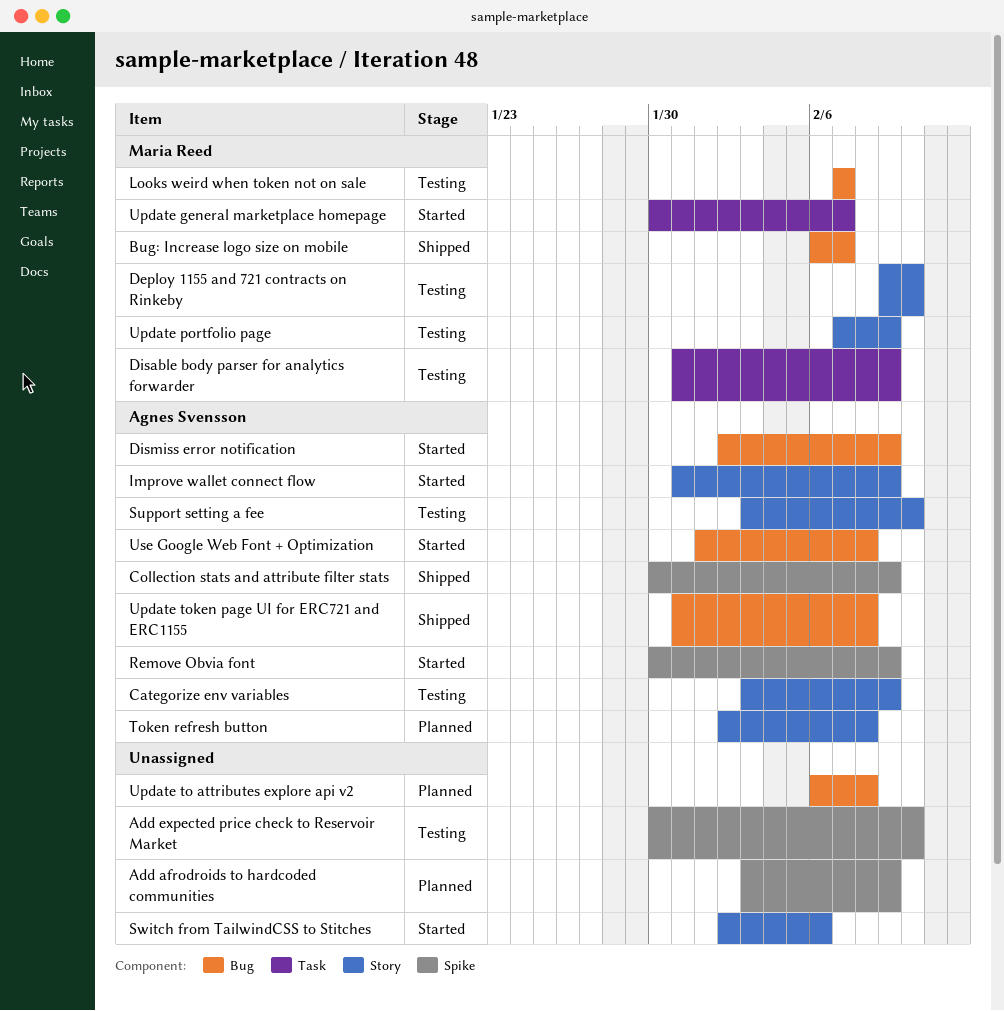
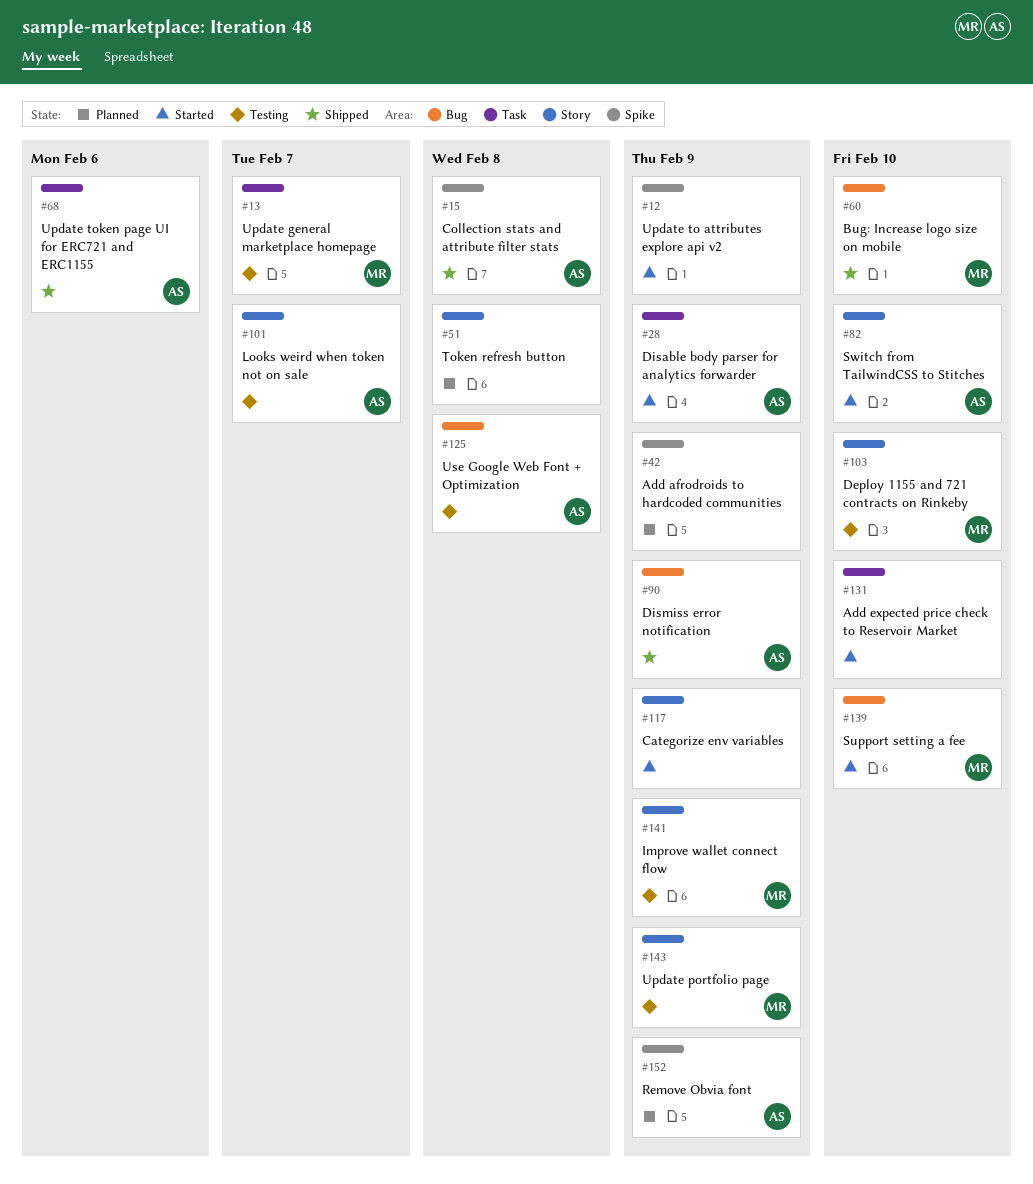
Add expected price check to Reservoir Market, status: Testing -> Started
Add expected price check to Reservoir Market, label: Spike -> Task
Bug: Increase logo size on mobile, due: Feb 7 -> Feb 10
Categorize env variables, status: Testing -> Started
Categorize env variables, owner: Agnes Svensson -> none
Collection stats and attribute filter stats, due: Feb 9 -> Feb 8
Disable body parser for analytics forwarder, status: Testing -> Started
Disable body parser for analytics forwarder, owner: Maria Reed -> Agnes Svensson
Dismiss error notification, status: Started -> Shipped
Improve wallet connect flow, status: Started -> Testing
Improve wallet connect flow, owner: Agnes Svensson -> Maria Reed
Looks weird when token not on sale, owner: Maria Reed -> Agnes Svensson
Looks weird when token not on sale, label: Bug -> Story
Remove Obvia font, status: Started -> Planned
Support setting a fee, status: Testing -> Started
Support setting a fee, owner: Agnes Svensson -> Maria Reed
Support setting a fee, label: Story -> Bug
Switch from TailwindCSS to Stitches, owner: none -> Agnes Svensson
Switch from TailwindCSS to Stitches, due: Feb 6 -> Feb 10
Token refresh button, owner: Agnes Svensson -> none
Update general marketplace homepage, status: Started -> Testing
Update to attributes explore api v2, status: Planned -> Started
Update to attributes explore api v2, label: Bug -> Spike
Update to attributes explore api v2, due: Feb 8 -> Feb 9
Update token page UI for ERC721 and ERC1155, label: Bug -> Task
Update token page UI for ERC721 and ERC1155, due: Feb 8 -> Feb 6
Use Google Web Font + Optimization, status: Started -> Testing

